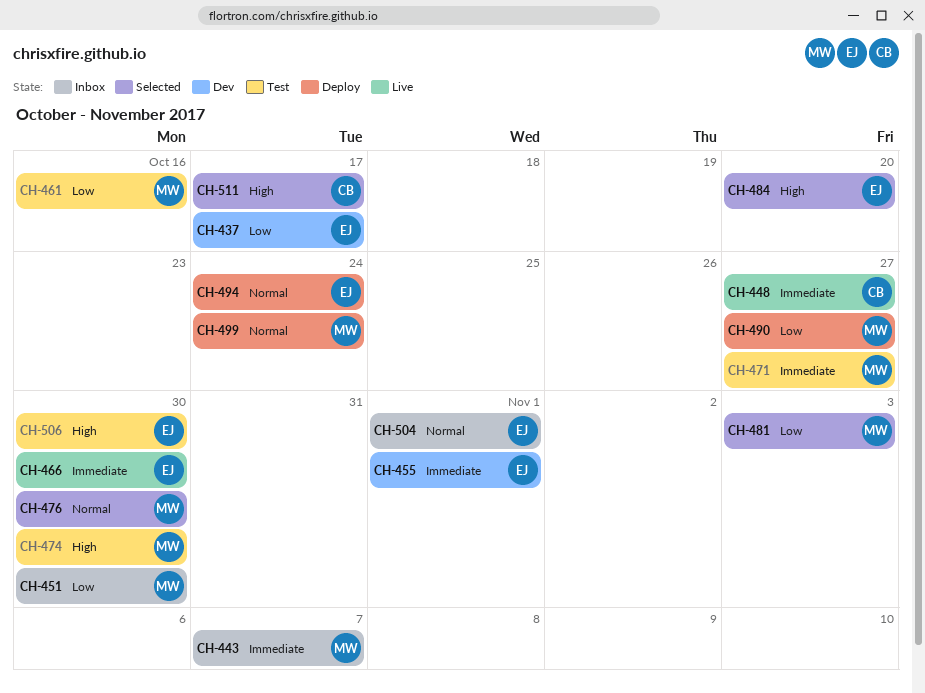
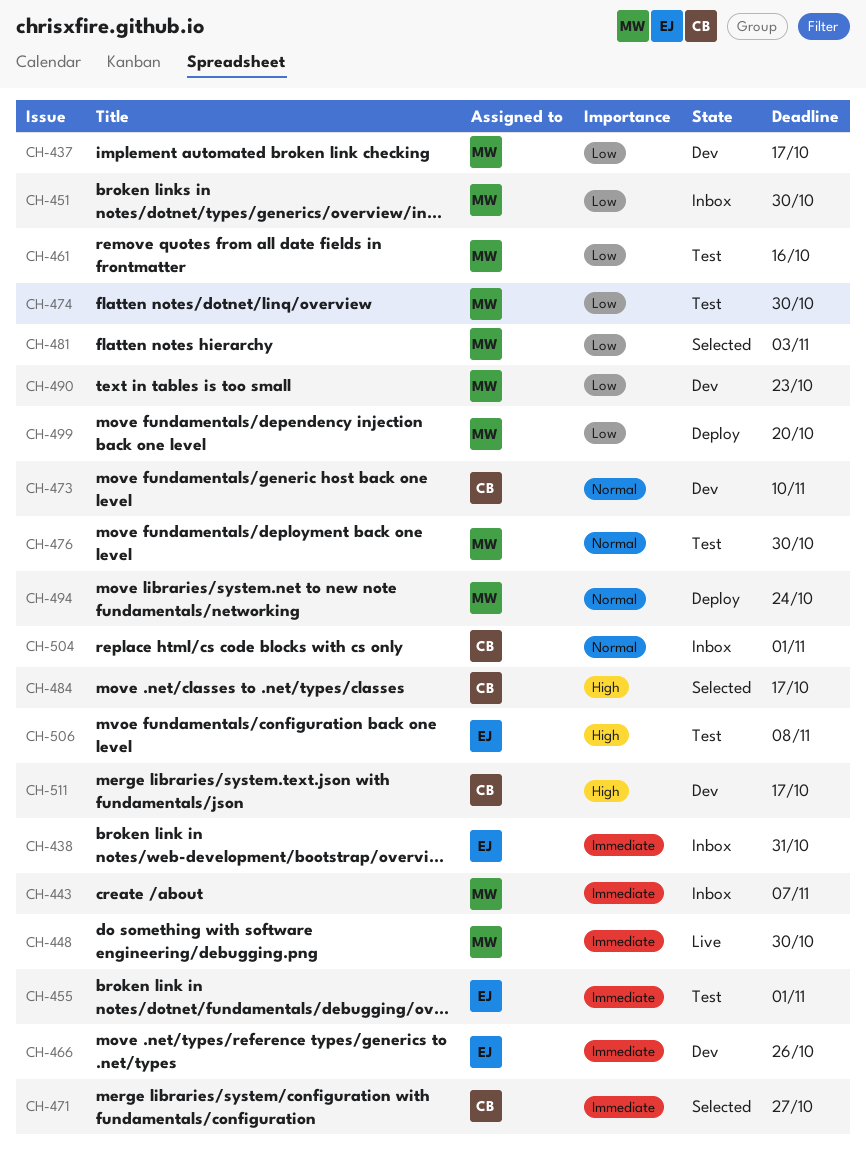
CH-437, owner: EJ -> MW
CH-438: none -> present
CH-448, owner: CB -> MW
CH-448, due: Oct 27 -> Oct 30
CH-455, status: Dev -> Test
CH-466, status: Live -> Dev
CH-466, due: Oct 30 -> Oct 26
CH-471, status: Test -> Selected
CH-471, owner: MW -> CB
CH-473: none -> present
CH-474, priority: High -> Low
CH-476, status: Selected -> Test
CH-484, owner: EJ -> CB
CH-484, due: Oct 20 -> Oct 17
CH-490, status: Deploy -> Dev
CH-490, due: Oct 27 -> Oct 23
CH-494, owner: EJ -> MW
CH-499, priority: Normal -> Low
CH-499, due: Oct 24 -> Oct 20
CH-504, owner: EJ -> CB
CH-506, due: Oct 30 -> Nov 8
CH-511, status: Selected -> Dev

